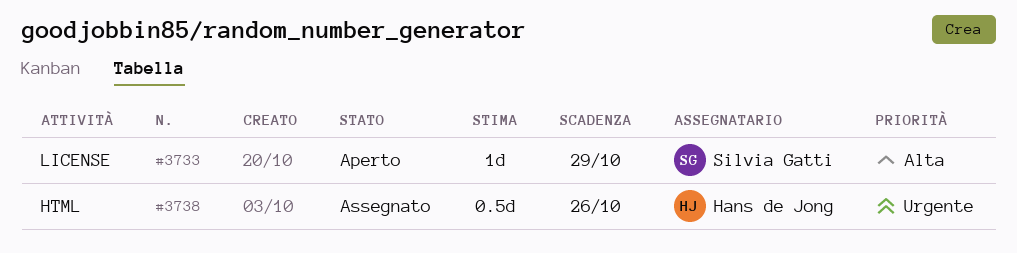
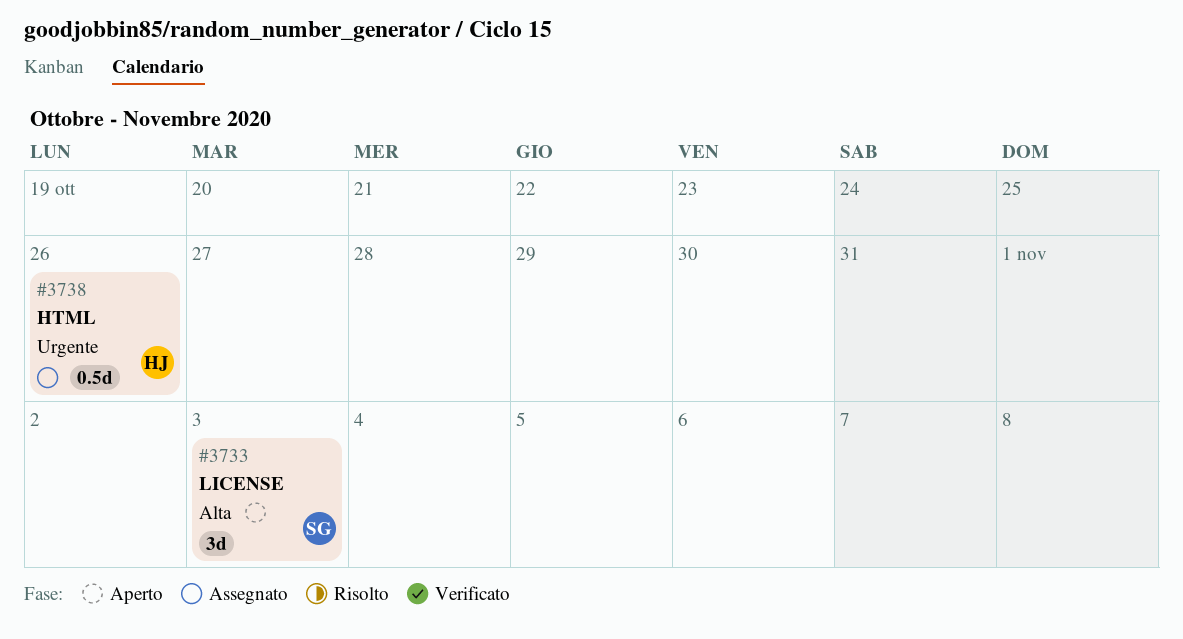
#3733, estimate: 1d -> 3d
#3733, due: Oct 29 -> Nov 3

